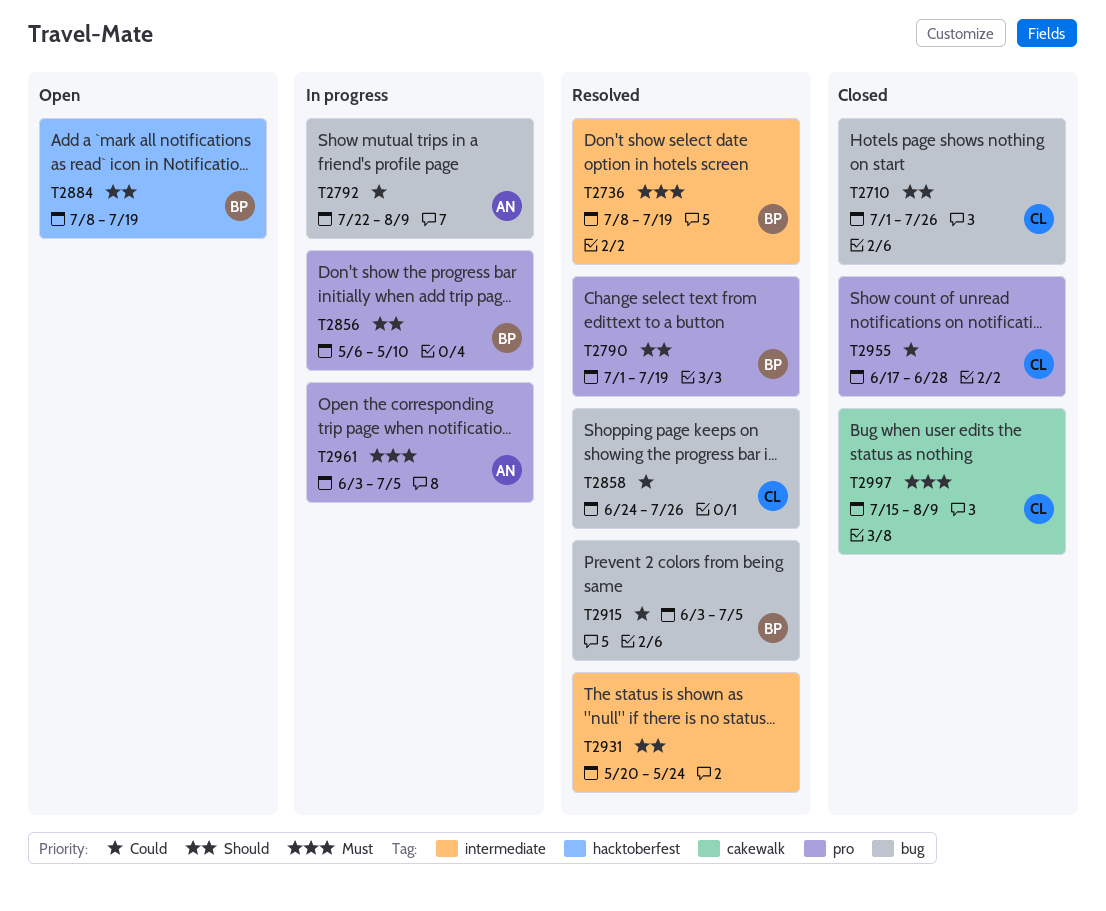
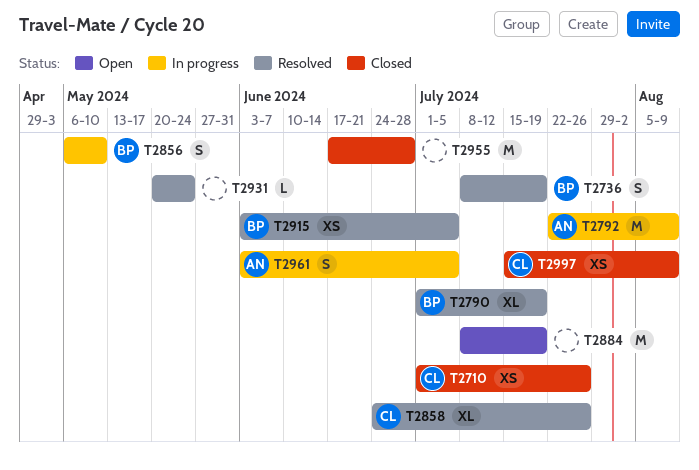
T2884, owner: BP -> none
T2955, owner: CL -> none

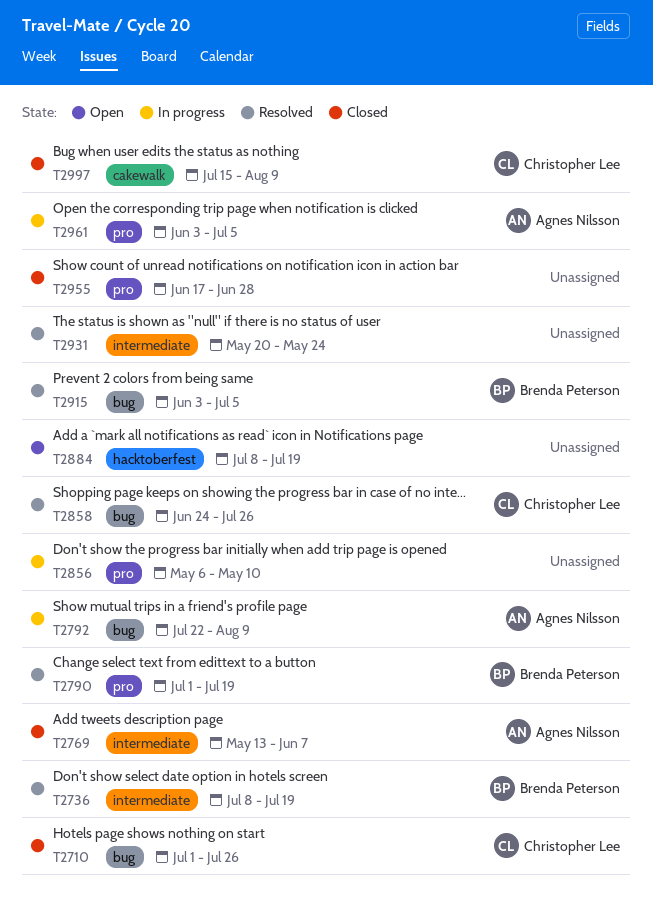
T2769: none -> present
T2856, owner: Brenda Peterson -> none

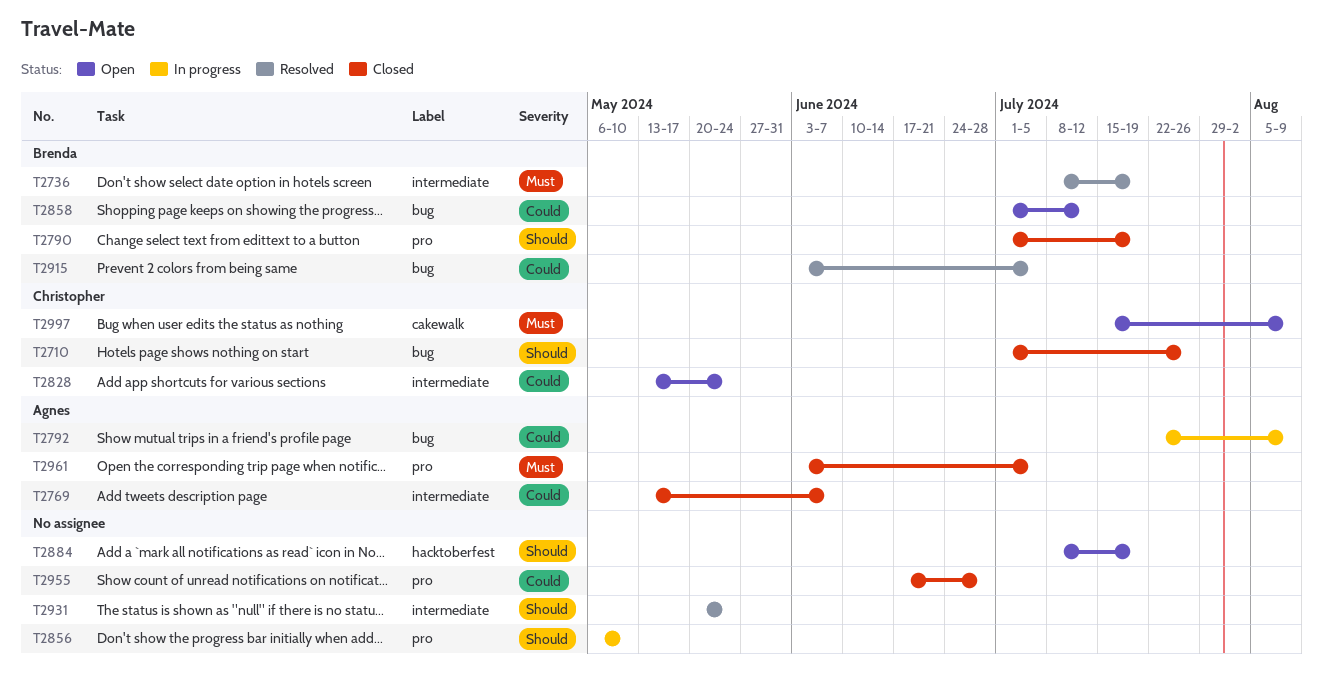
T2790, status: Resolved -> Closed
T2828: none -> present
T2858, status: Resolved -> Open
T2858, owner: Christopher Lee -> Brenda Peterson
T2858, start: Jun 24 -> Jul 1
T2858, due: Jul 26 -> Jul 12
T2961, status: In progress -> Closed
T2997, status: Closed -> Open

